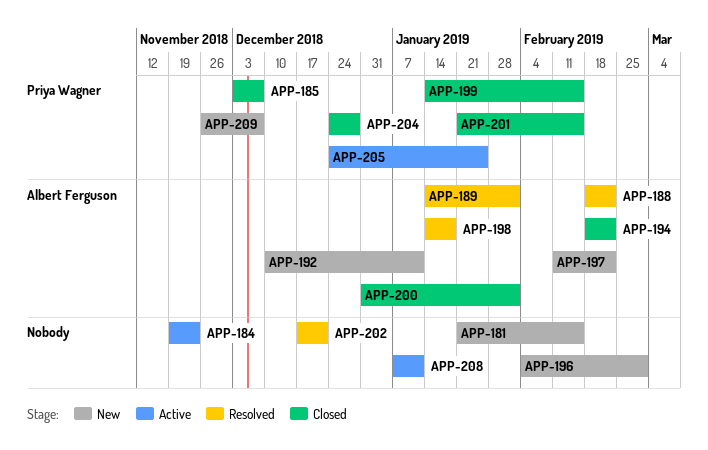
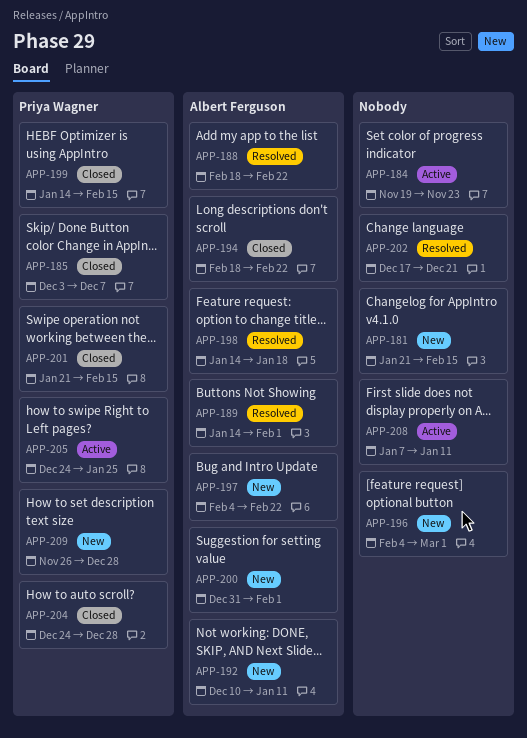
APP-197, start: Feb 11 -> Feb 4
APP-200, status: Closed -> New
APP-209, due: Dec 7 -> Dec 28

